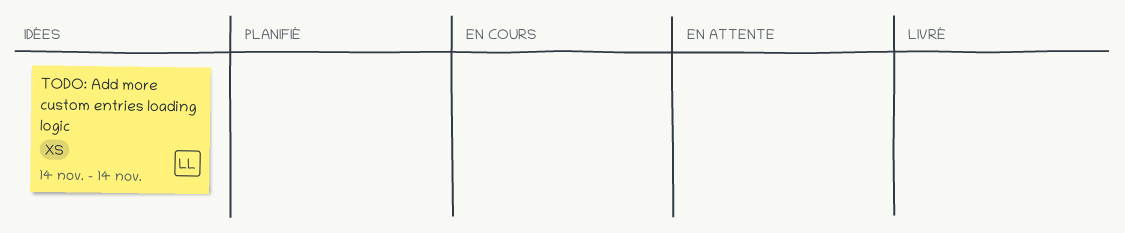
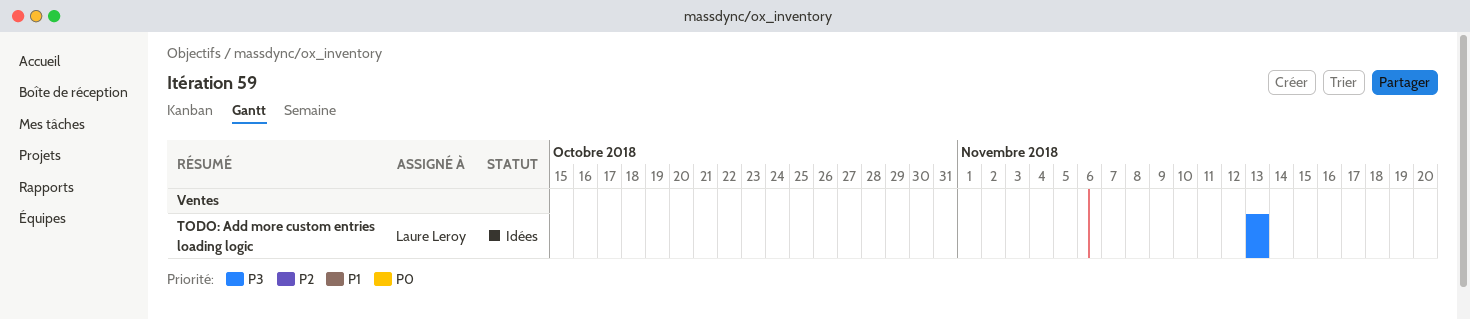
TODO: Add more custom entries loading logic, start: Nov 14 -> Nov 13
TODO: Add more custom entries loading logic, due: Nov 14 -> Nov 13

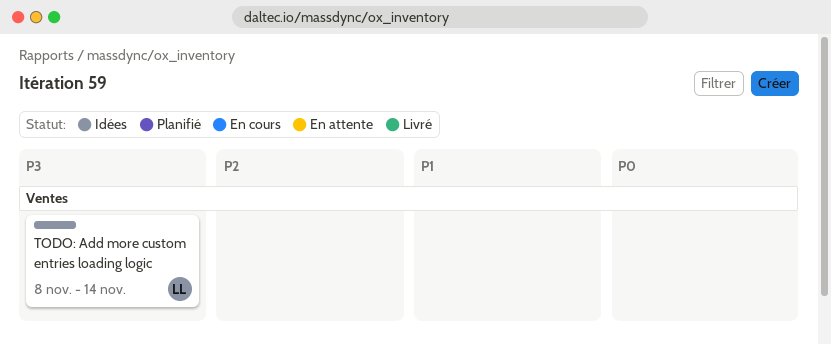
TODO: Add more custom entries loading logic, start: Nov 13 -> Nov 8
TODO: Add more custom entries loading logic, due: Nov 13 -> Nov 14

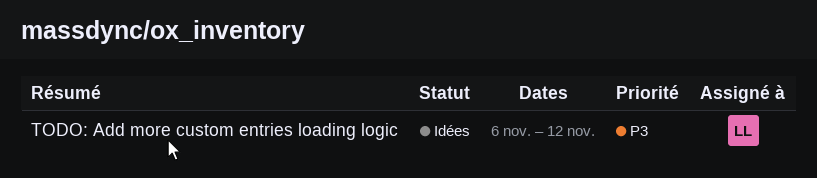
TODO: Add more custom entries loading logic, start: Nov 8 -> Nov 6
TODO: Add more custom entries loading logic, due: Nov 14 -> Nov 12

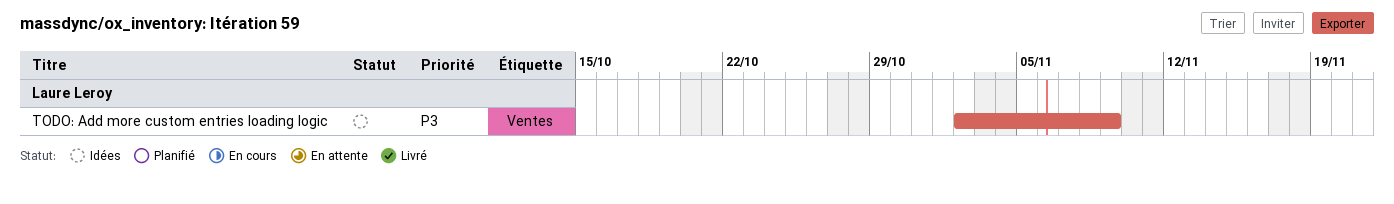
TODO: Add more custom entries loading logic, start: Nov 6 -> Nov 2
TODO: Add more custom entries loading logic, due: Nov 12 -> Nov 9

